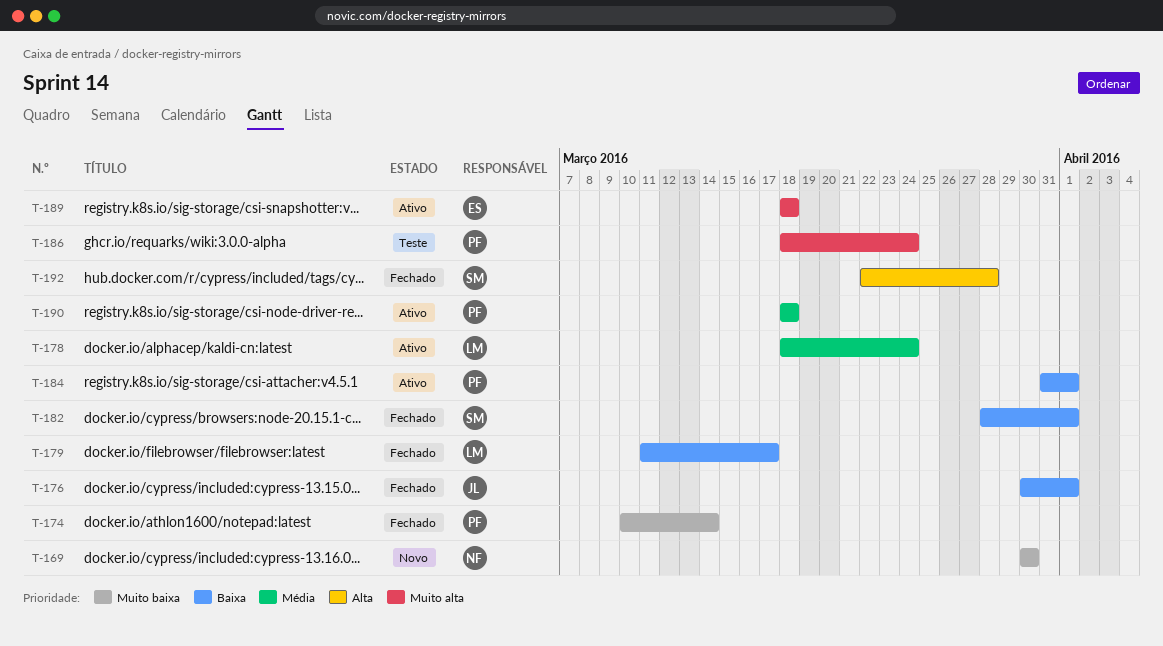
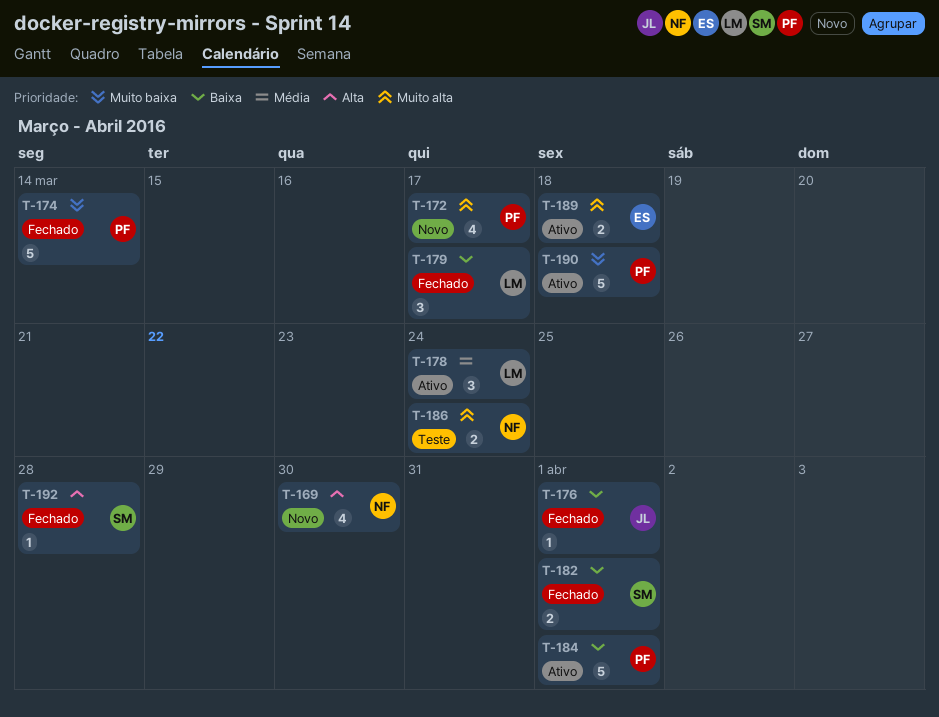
T-169, priority: Muito baixa -> Alta
T-172: none -> present
T-186, owner: PF -> NF
T-190, priority: Média -> Muito baixa

